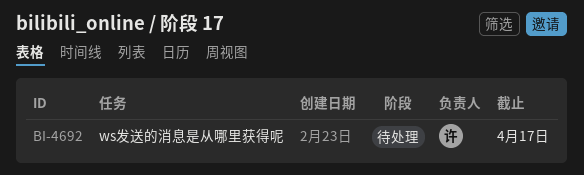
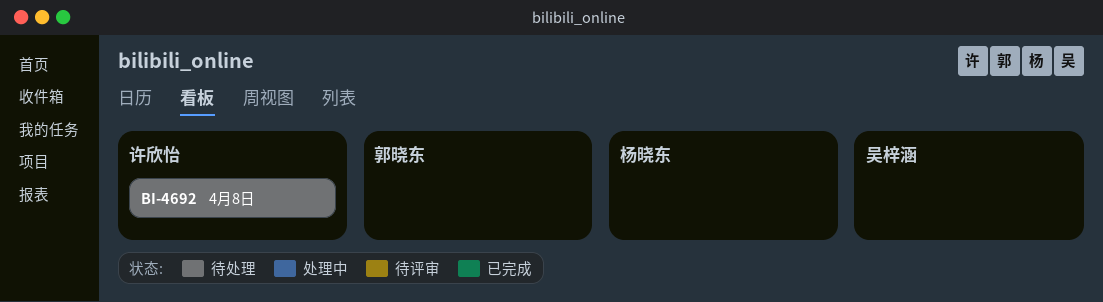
BI-4692, due: Apr 17 -> Apr 8

